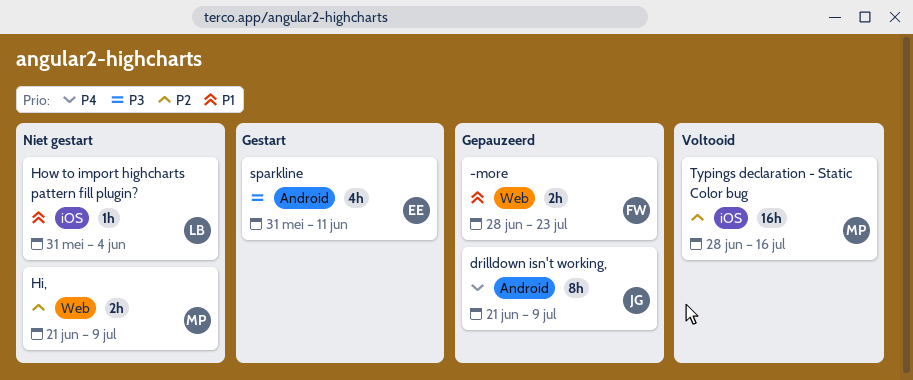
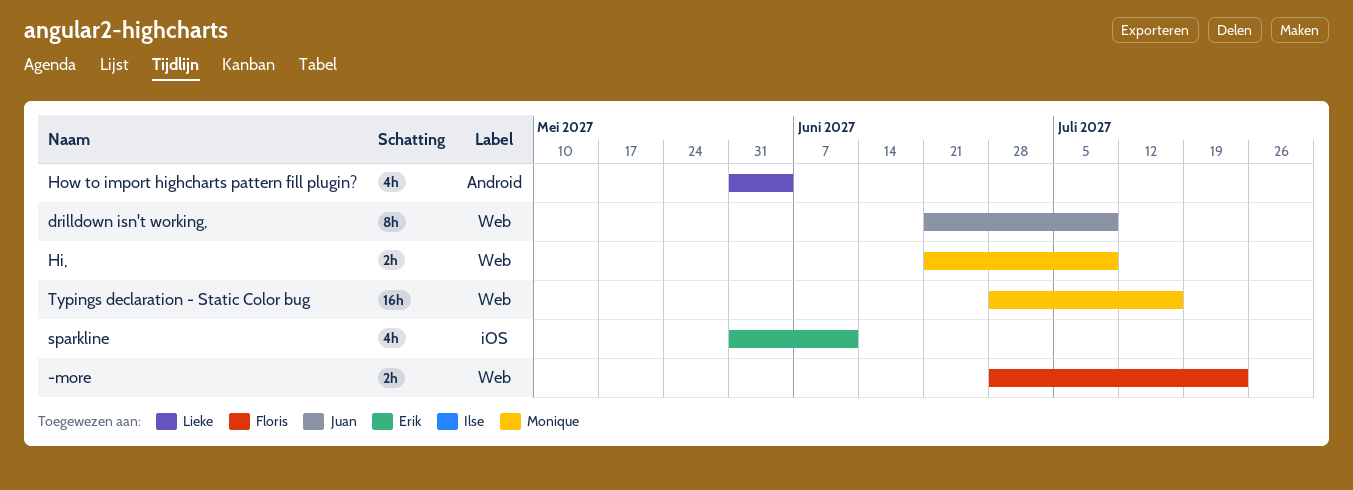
drilldown isn't working,, label: Android -> Web
How to import highcharts pattern fill plugin?, label: iOS -> Android
How to import highcharts pattern fill plugin?, estimate: 1h -> 4h
sparkline, label: Android -> iOS
Typings declaration - Static Color bug, label: iOS -> Web

